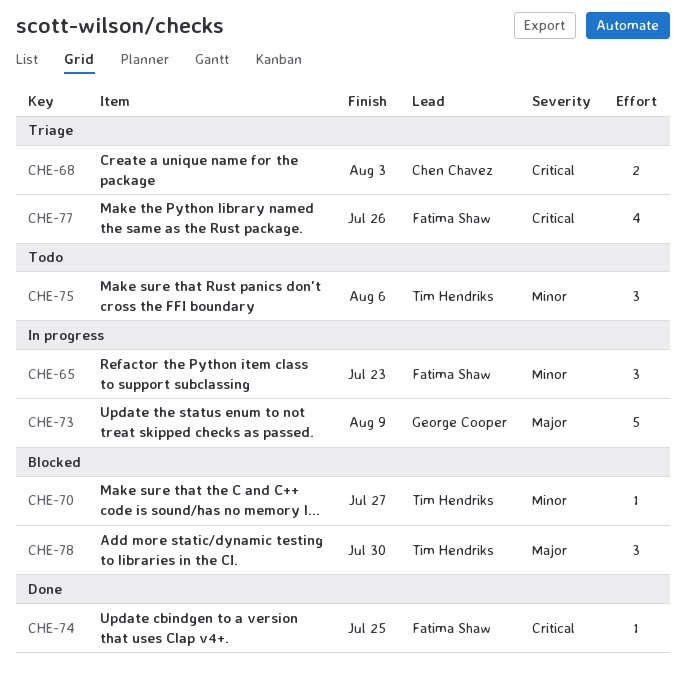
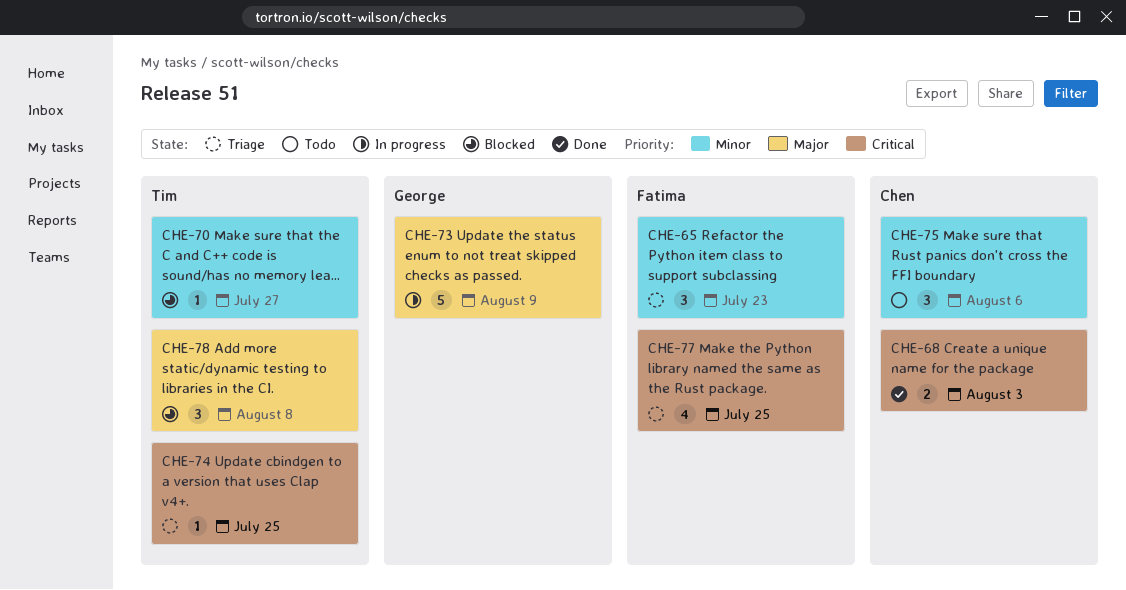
CHE-65, status: In progress -> Triage
CHE-68, status: Triage -> Done
CHE-74, status: Done -> Triage
CHE-74, owner: Fatima Shaw -> Tim Hendriks
CHE-75, owner: Tim Hendriks -> Chen Chavez
CHE-77, due: Jul 26 -> Jul 25
CHE-78, due: Jul 30 -> Aug 8

